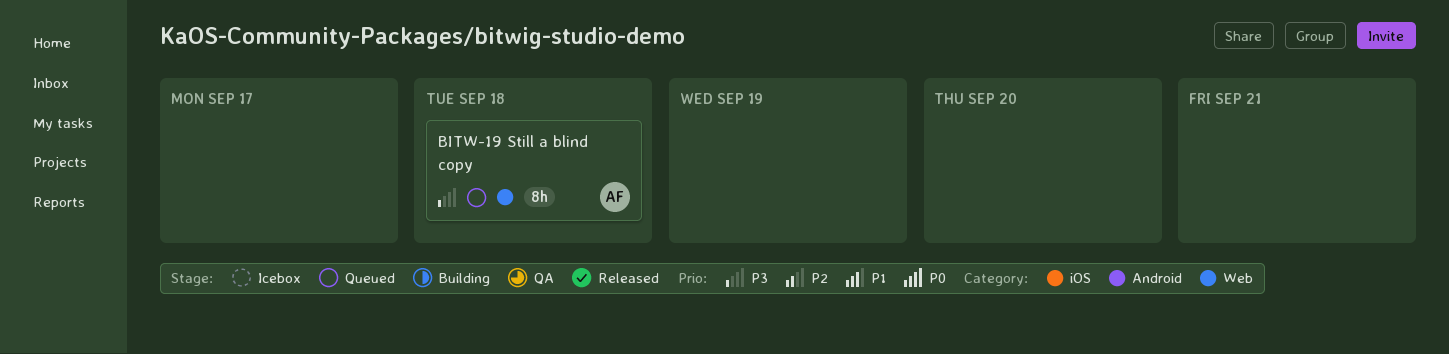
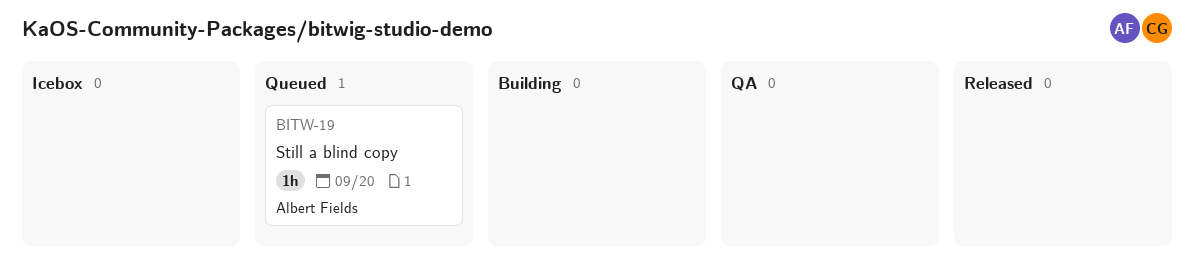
BITW-19, estimate: 8h -> 1h
BITW-19, due: Sep 18 -> Sep 20

